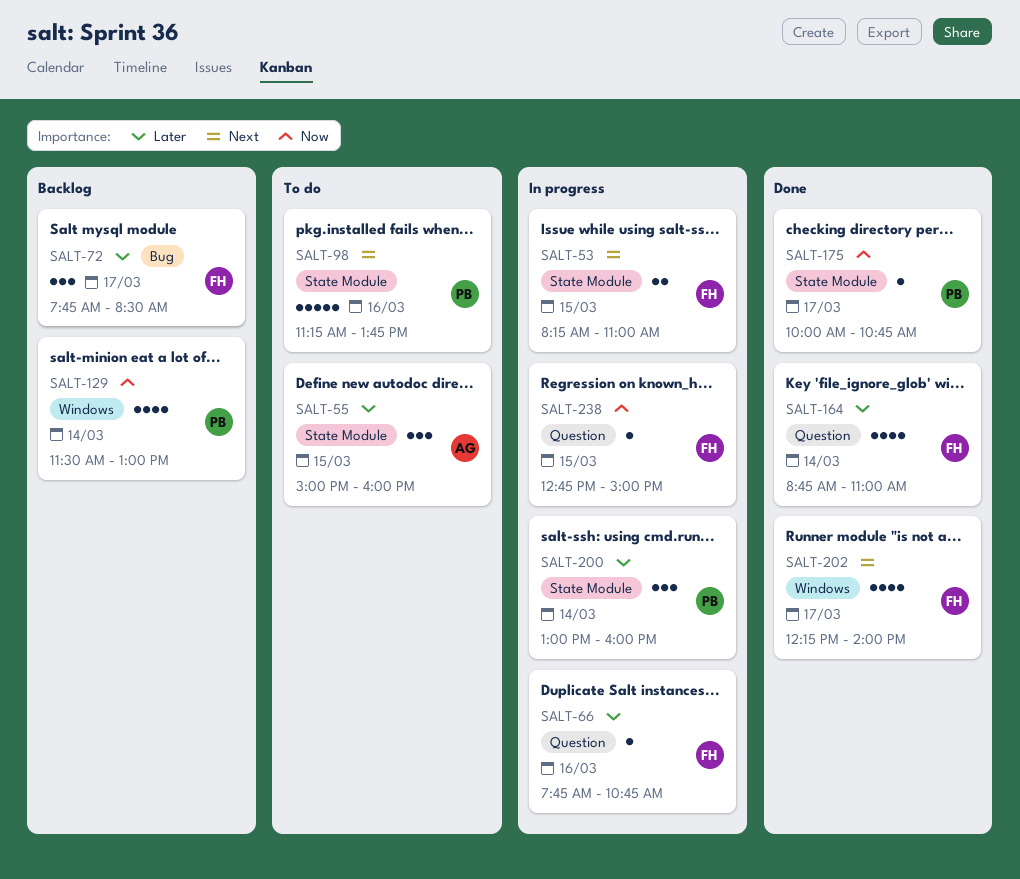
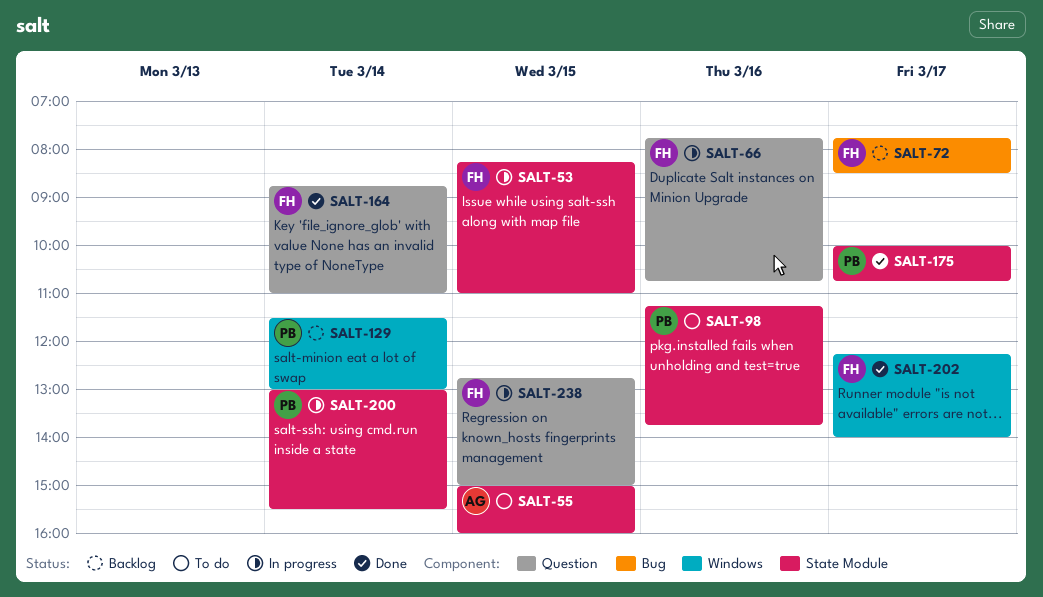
SALT-200, ends: 16:00 -> 15:30

